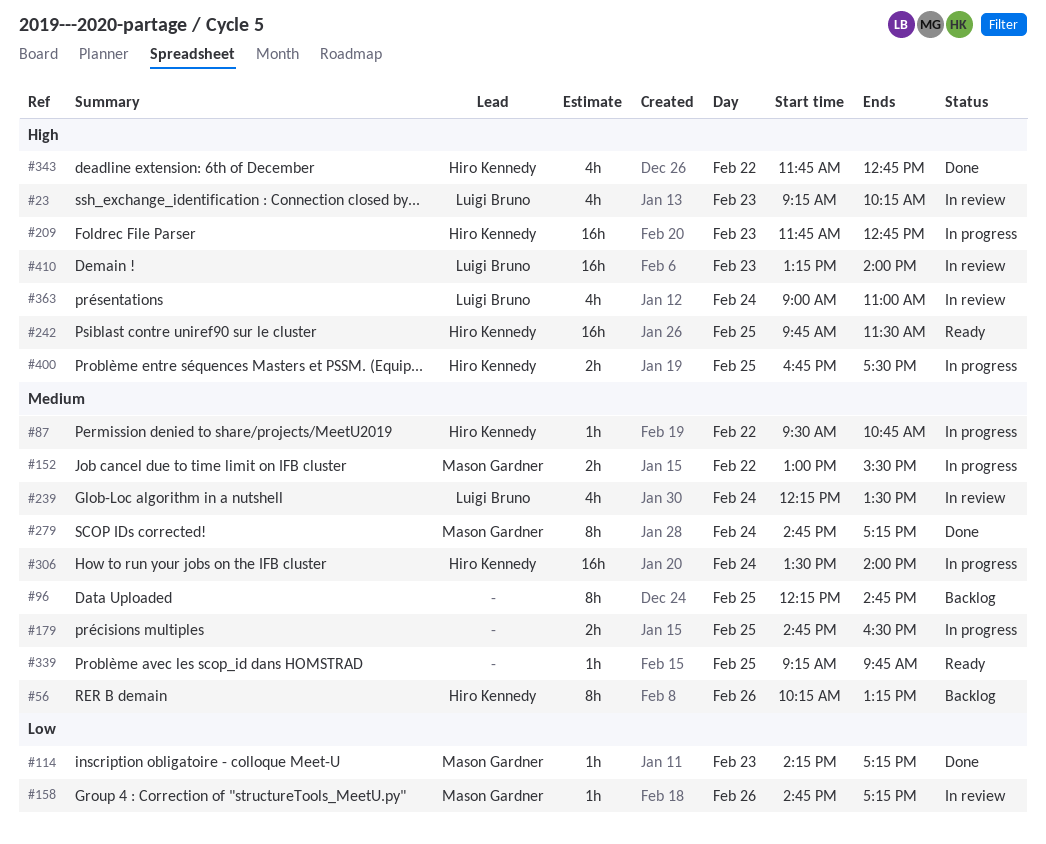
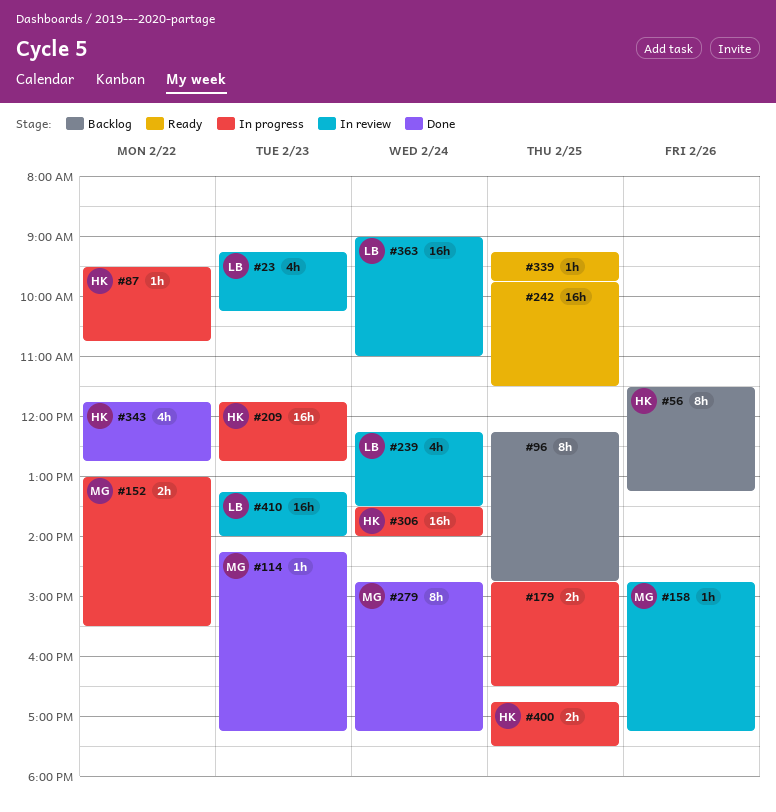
#56, begins: 10:15 -> 11:30
#242, owner: Hiro Kennedy -> none
#363, estimate: 4h -> 16h

